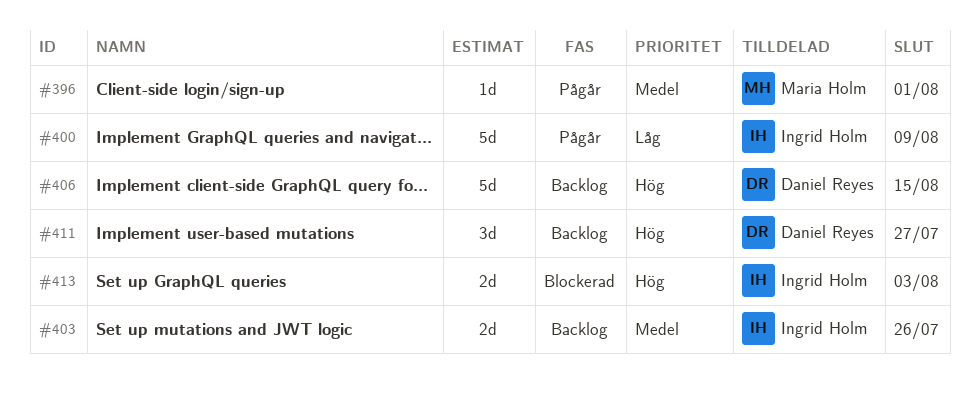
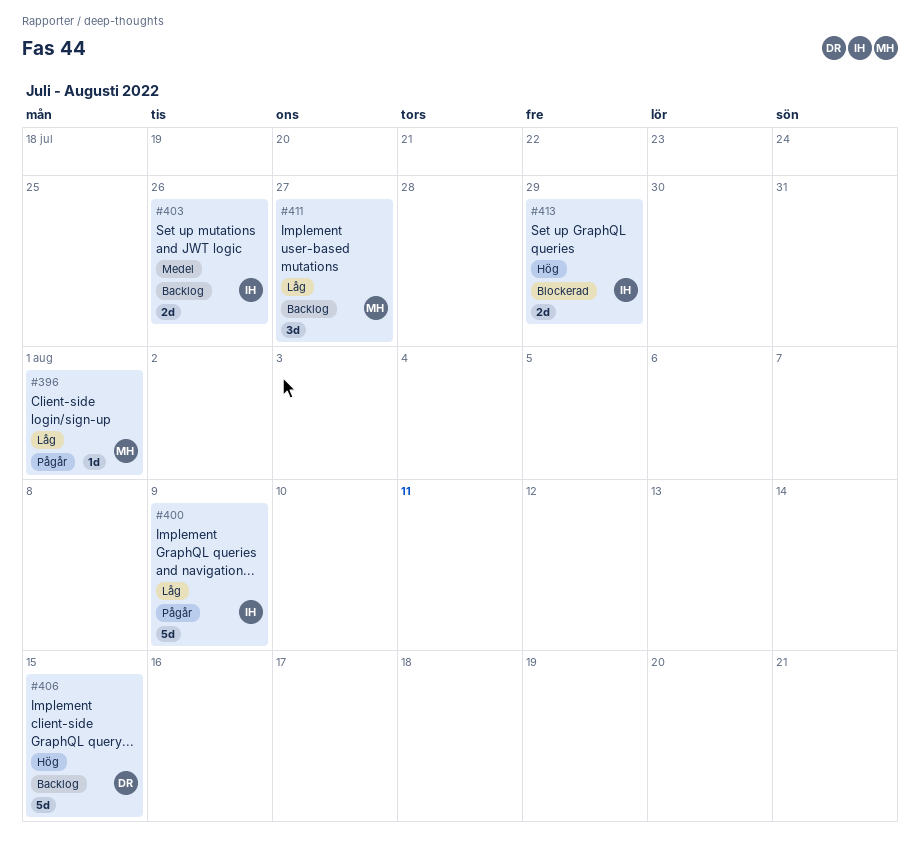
#396, priority: Medel -> Låg
#411, owner: Daniel Reyes -> Maria Holm
#411, priority: Hög -> Låg
#413, due: Aug 3 -> Jul 29

